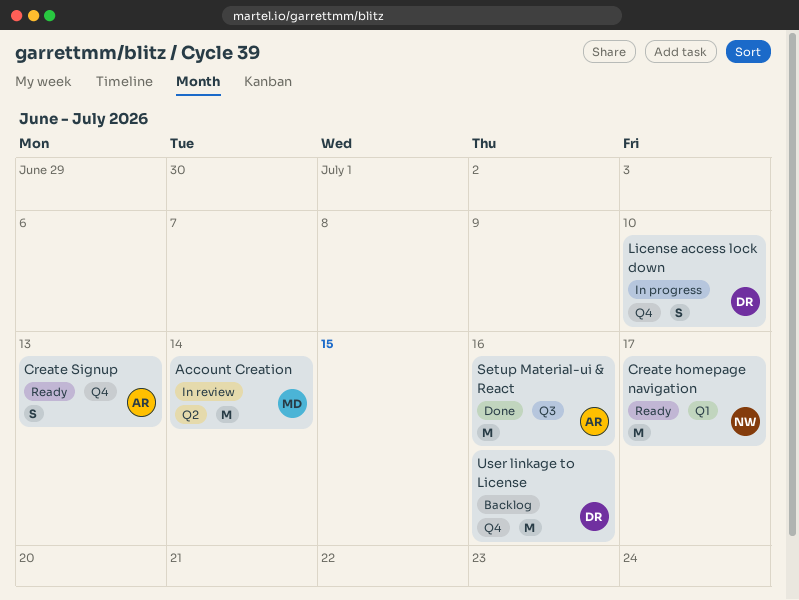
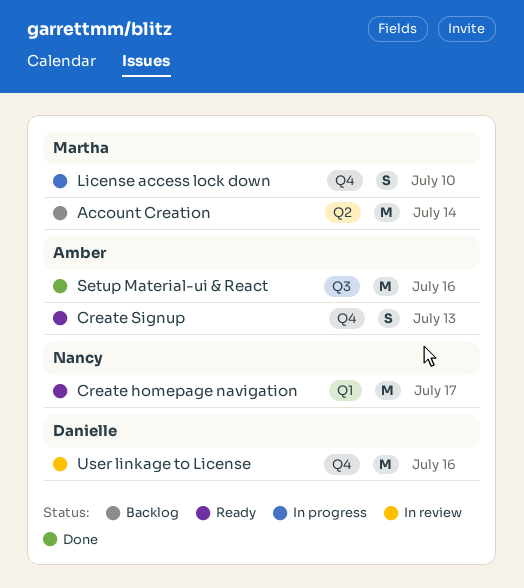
Account Creation, status: In review -> Backlog
License access lock down, owner: Danielle -> Martha
User linkage to License, status: Backlog -> In review

